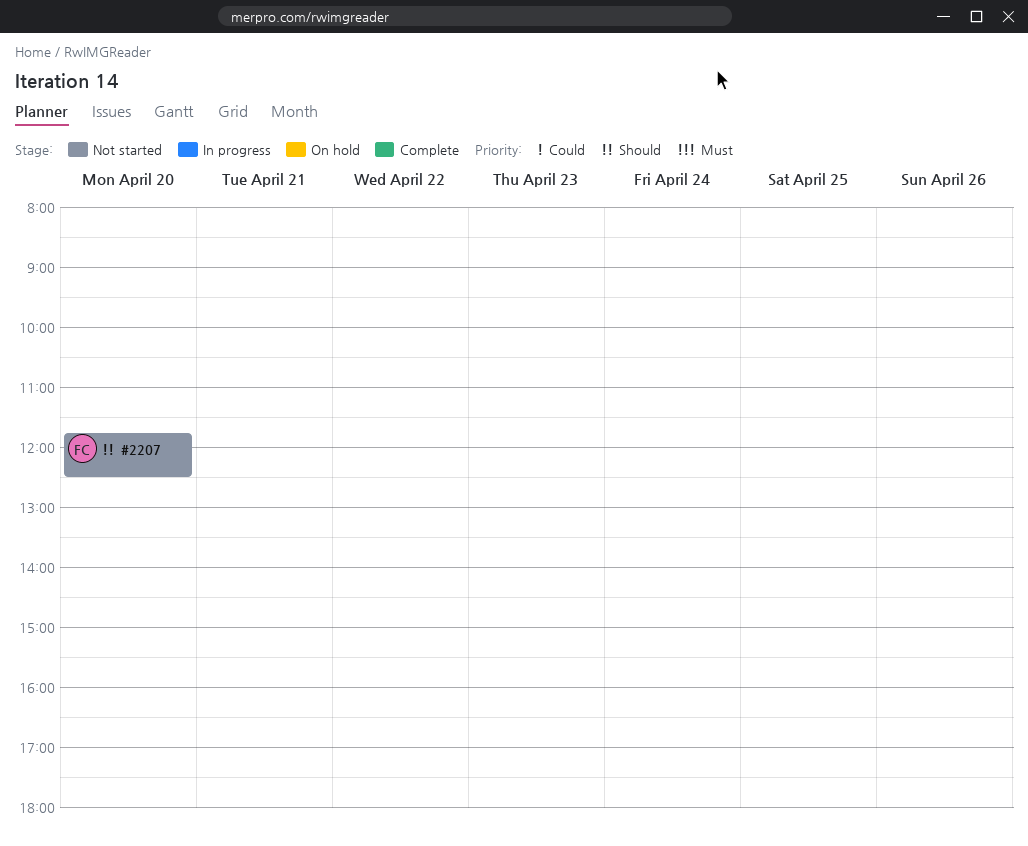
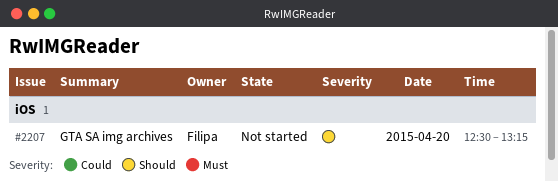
#2207, begins: 11:45 -> 12:30
#2207, ends: 12:30 -> 13:15

